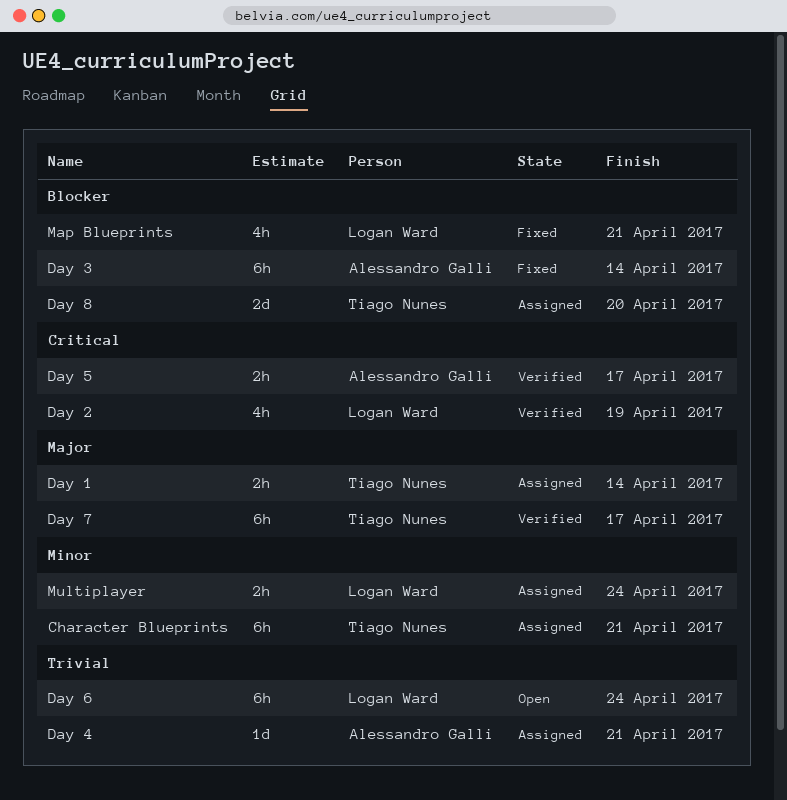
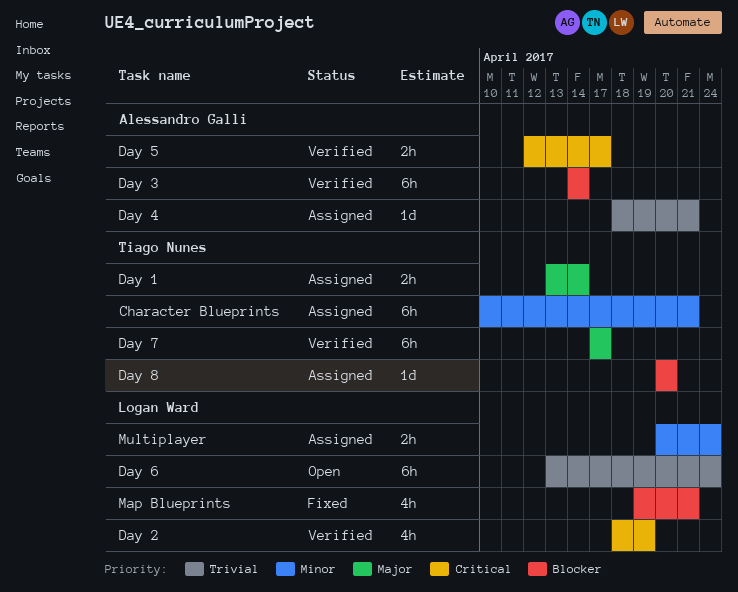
Day 3, status: Fixed -> Verified
Day 8, estimate: 2d -> 1d

